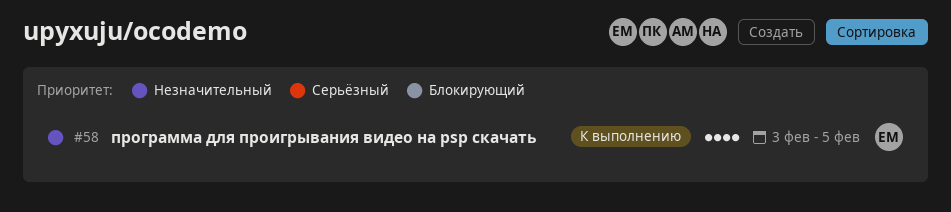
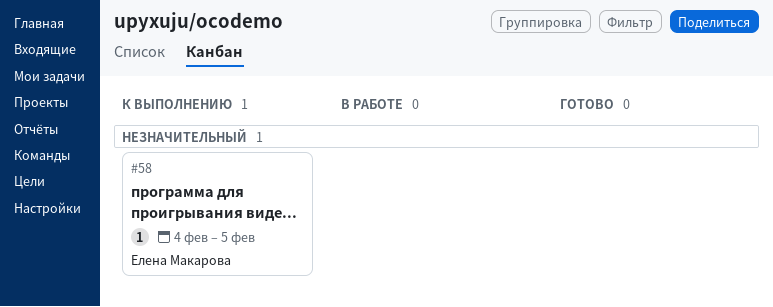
#58, estimate: 4 -> 1
#58, start: Feb 3 -> Feb 4

